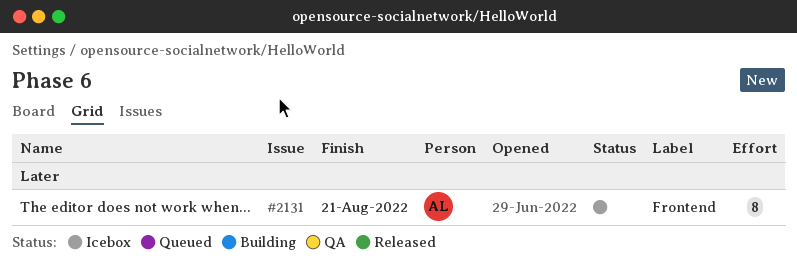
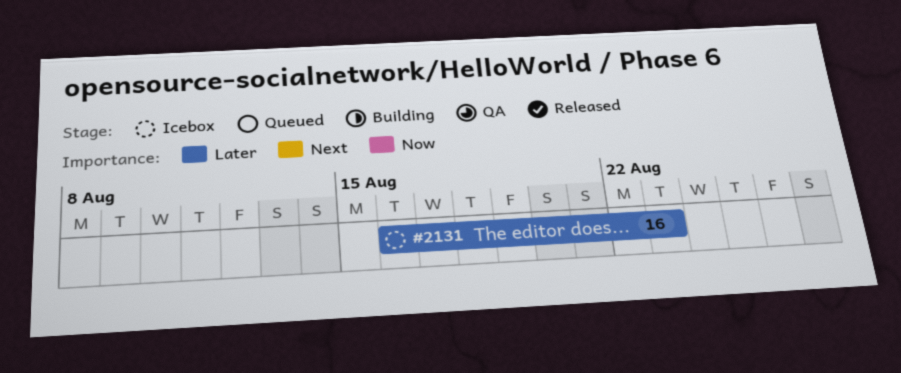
#2131, estimate: 8 -> 16
#2131, due: Aug 21 -> Aug 23

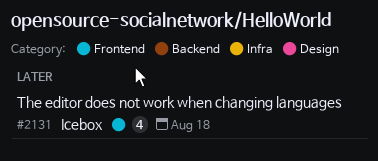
#2131, estimate: 16 -> 4
#2131, due: Aug 23 -> Aug 18

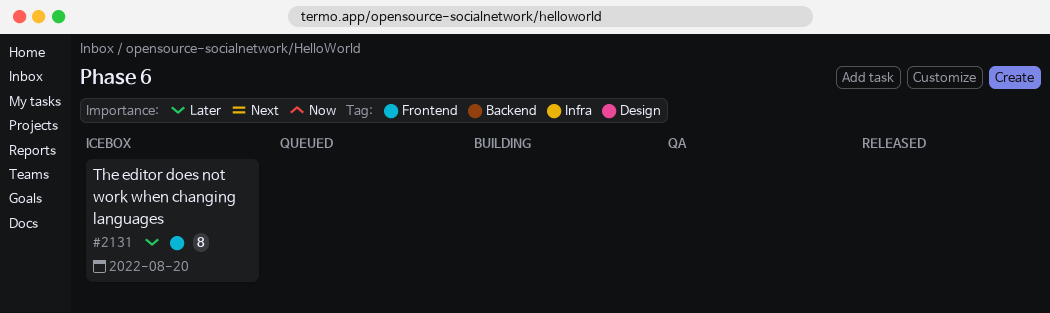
#2131, estimate: 4 -> 8
#2131, due: Aug 18 -> Aug 20

